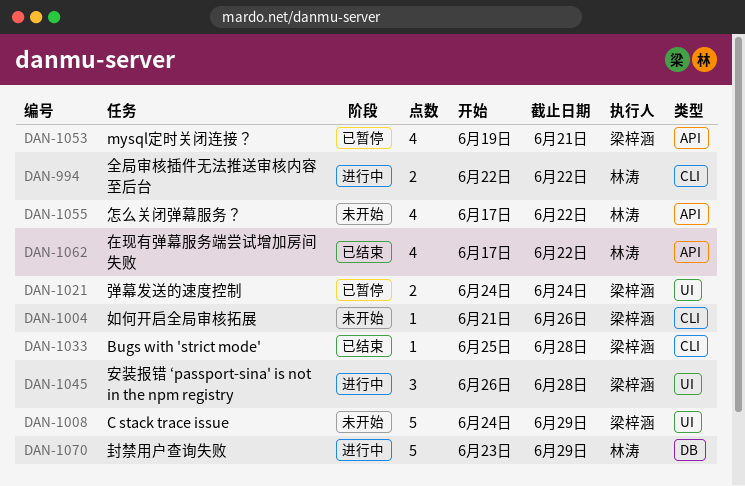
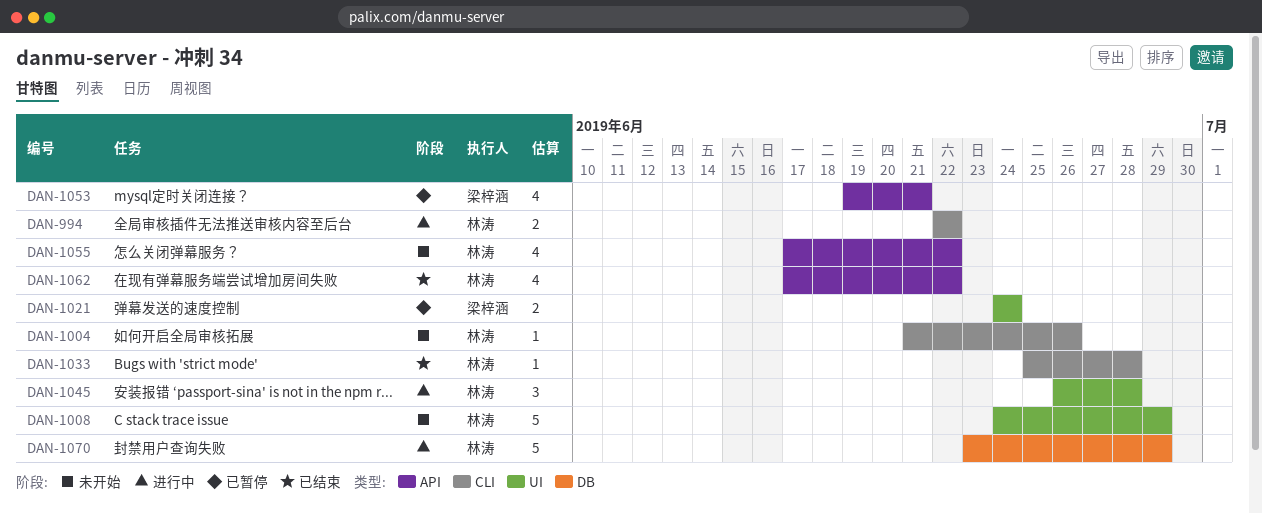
DAN-1004, owner: 梁梓涵 -> 林涛
DAN-1008, owner: 梁梓涵 -> 林涛
DAN-1033, owner: 梁梓涵 -> 林涛
DAN-1045, owner: 梁梓涵 -> 林涛

